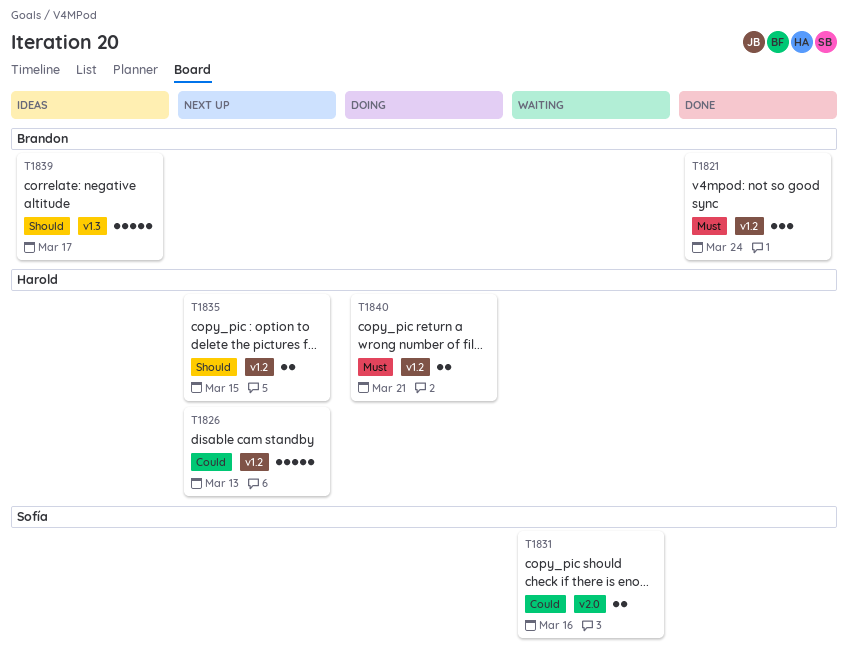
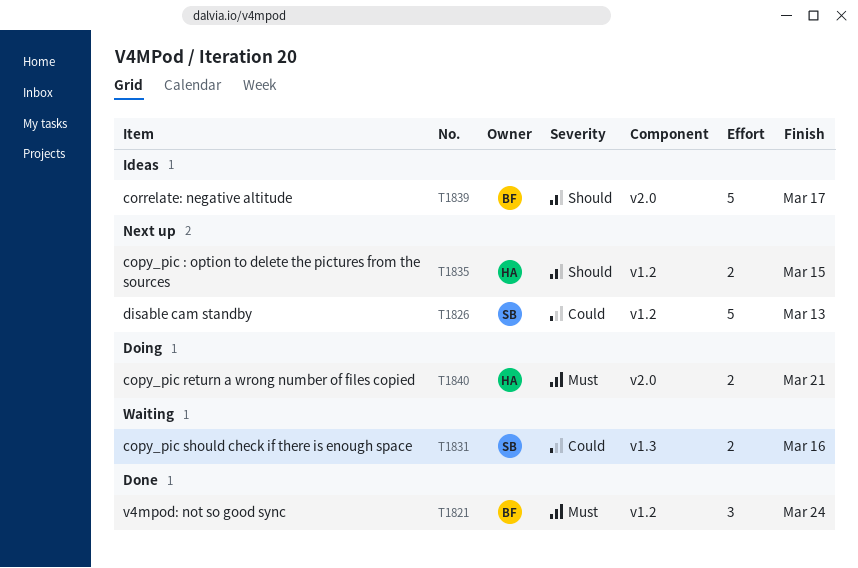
T1826, owner: Harold -> Sofía
T1831, label: v2.0 -> v1.3
T1839, label: v1.3 -> v2.0
T1840, label: v1.2 -> v2.0

